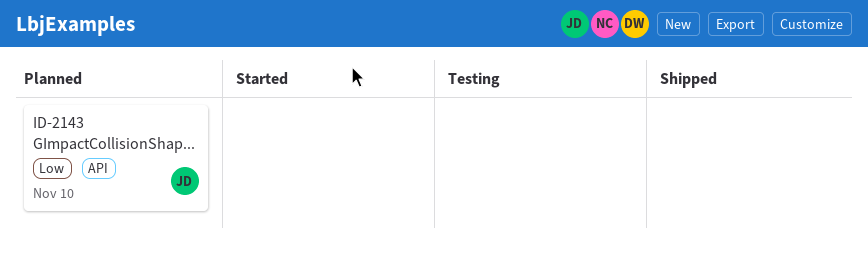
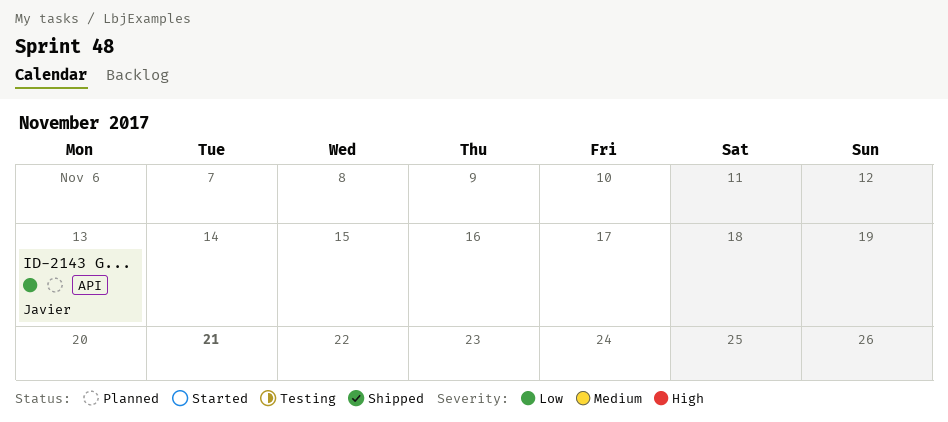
ID-2143, due: Nov 10 -> Nov 13

